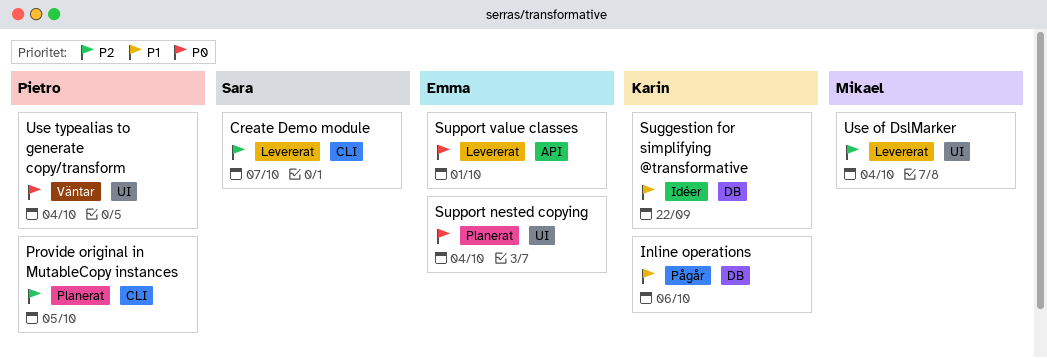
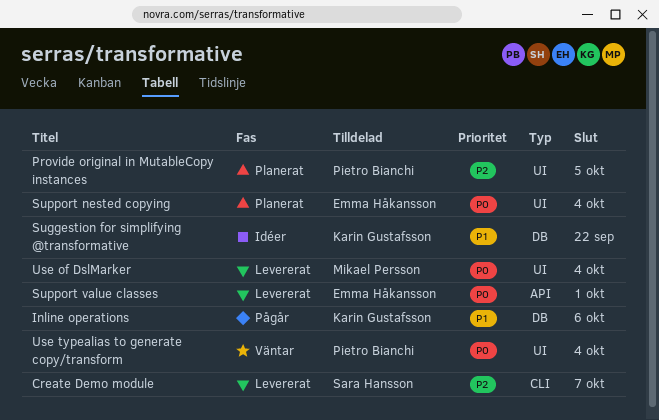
Provide original in MutableCopy instances, label: CLI -> UI
Use of DslMarker, priority: P2 -> P0

